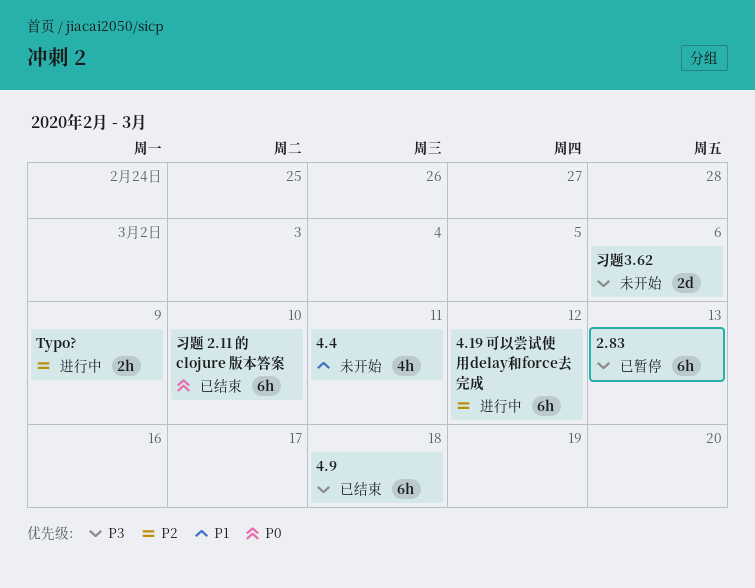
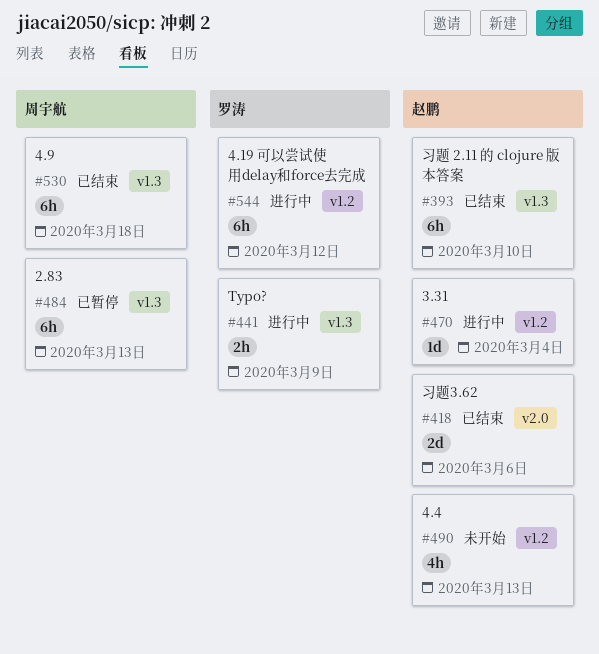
3.31: none -> present
4.4, due: Mar 11 -> Mar 13
习题3.62, status: 未开始 -> 已结束

